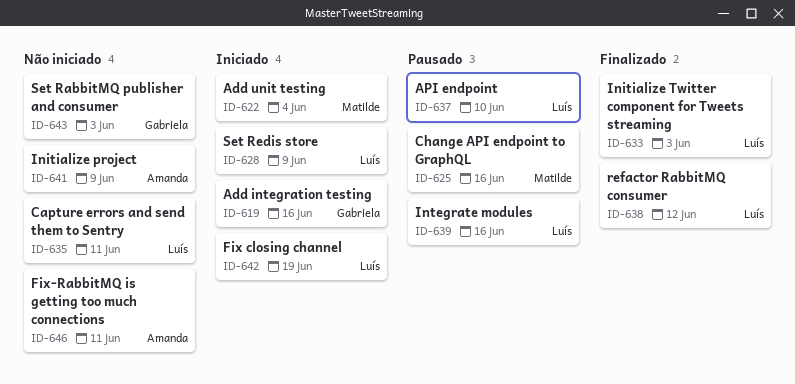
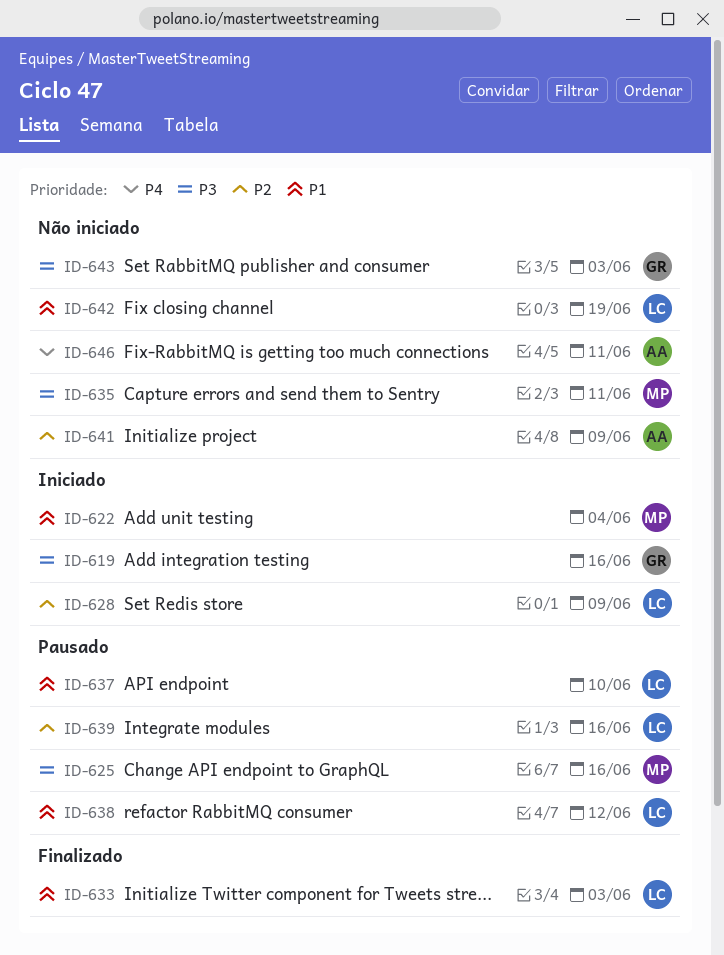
ID-635, owner: Luís -> Matilde
ID-638, status: Finalizado -> Pausado
ID-642, status: Iniciado -> Não iniciado

